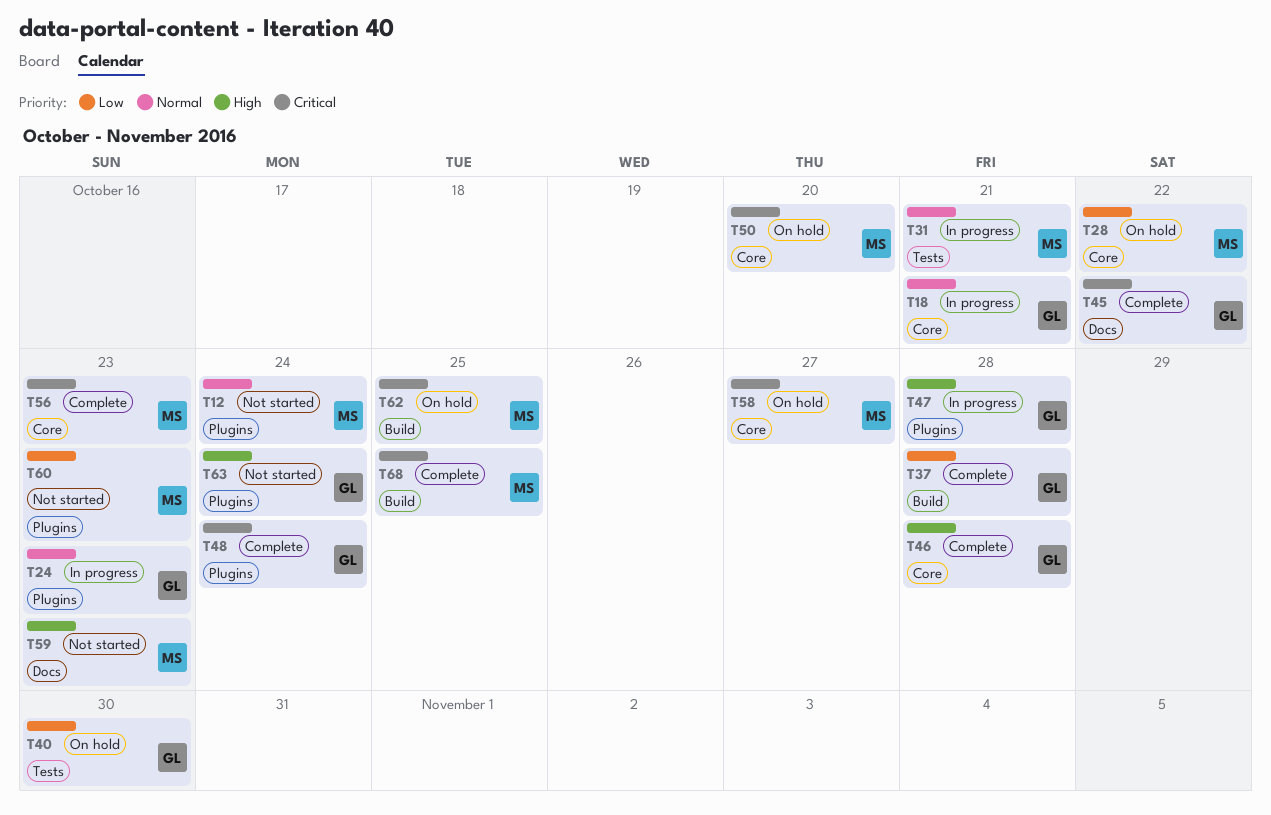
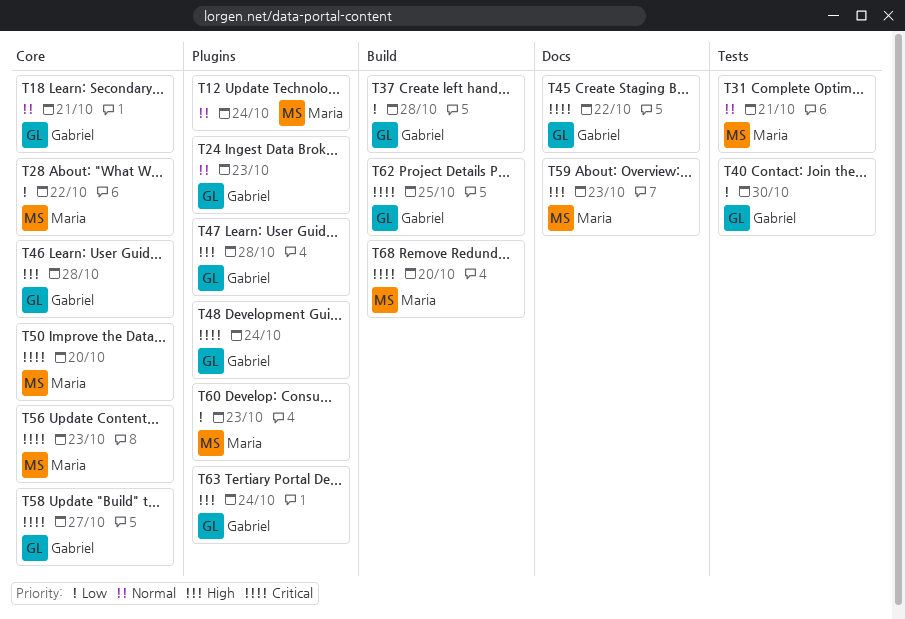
T58, owner: Maria -> Gabriel
T62, owner: Maria -> Gabriel
T68, due: Oct 25 -> Oct 20

